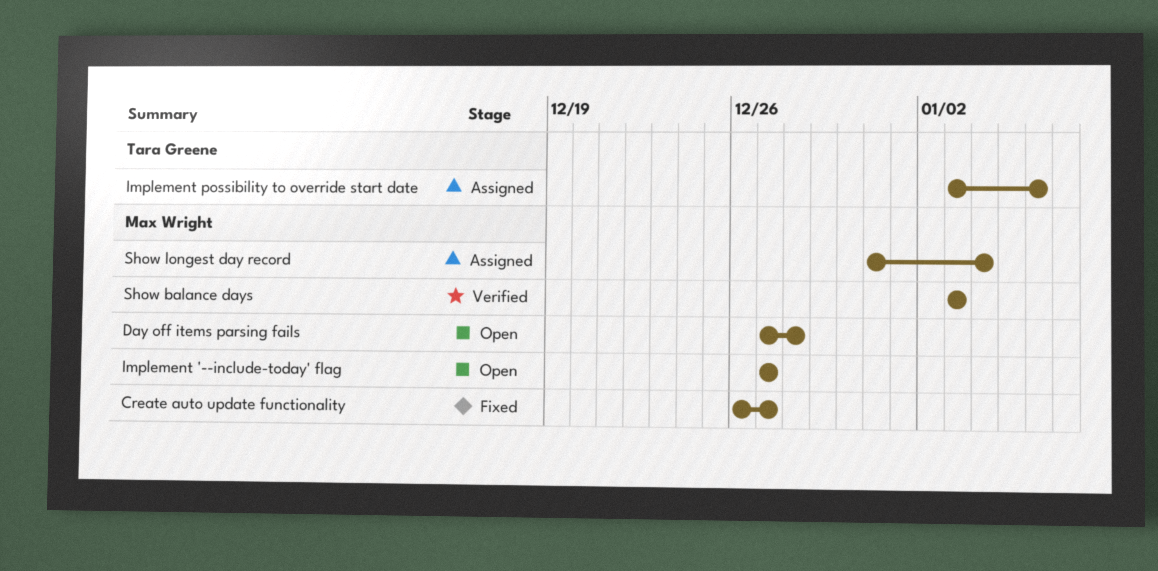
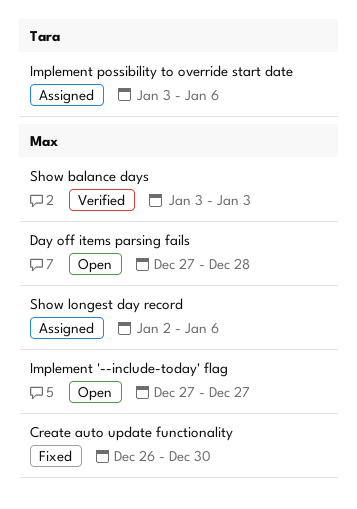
Create auto update functionality, due: Dec 27 -> Dec 30
Show longest day record, start: Dec 31 -> Jan 2
Show longest day record, due: Jan 4 -> Jan 6

